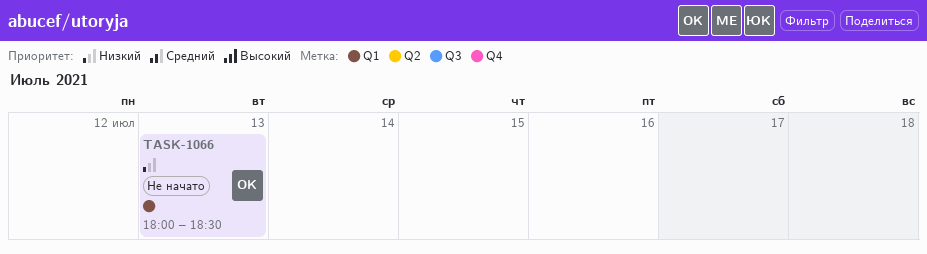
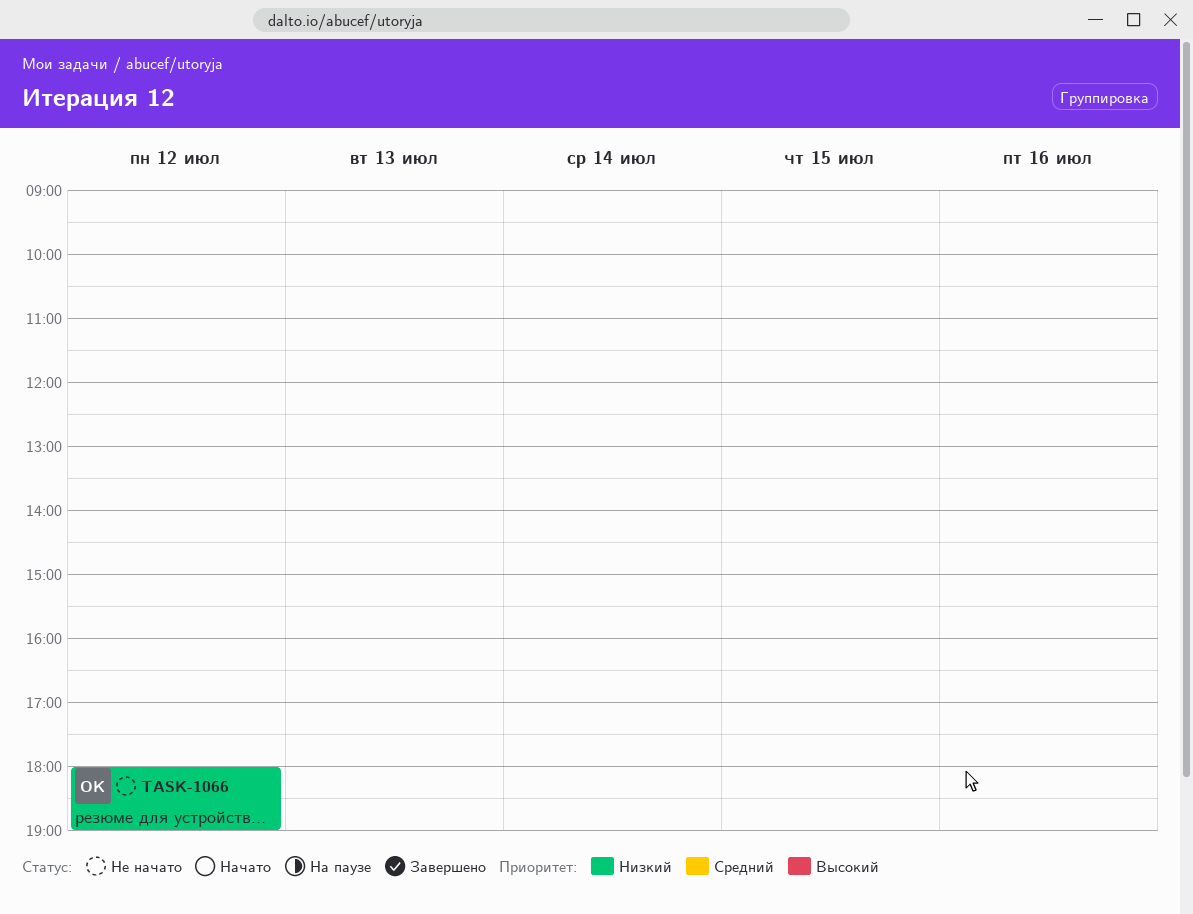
TASK-1066, day: Jul 13 -> Jul 12
TASK-1066, ends: 18:30 -> 19:00

